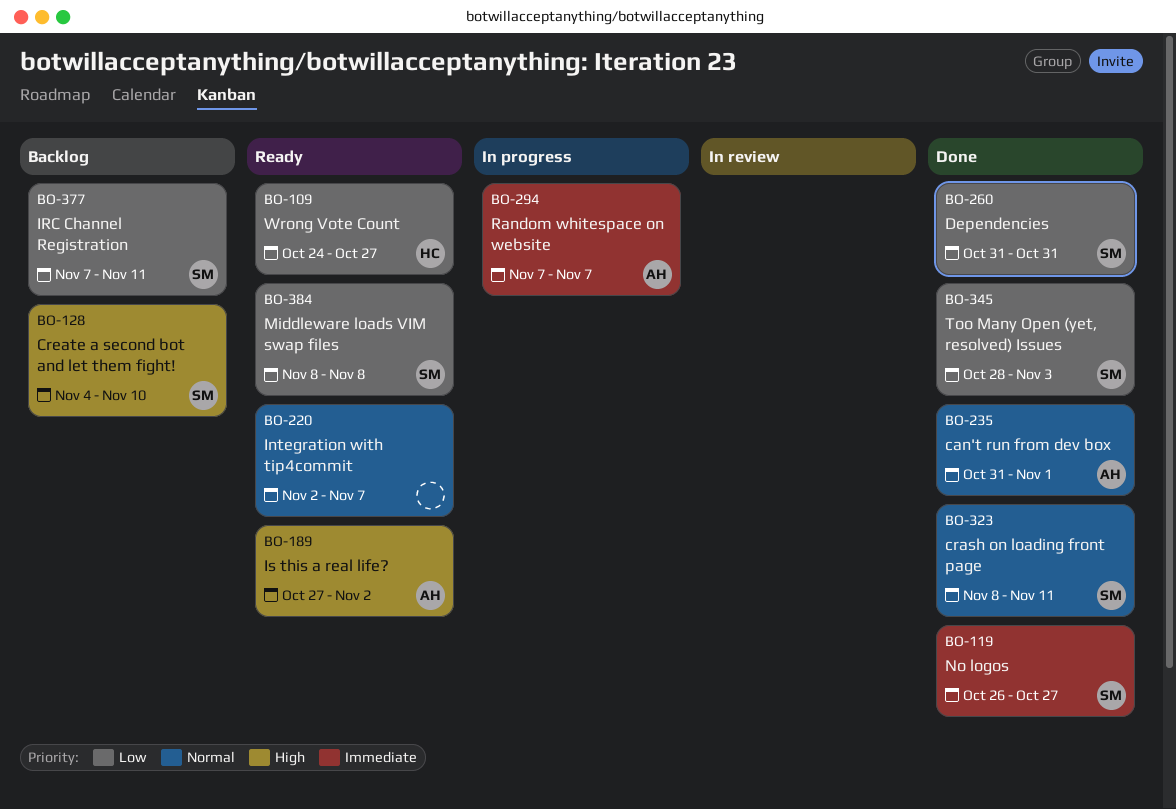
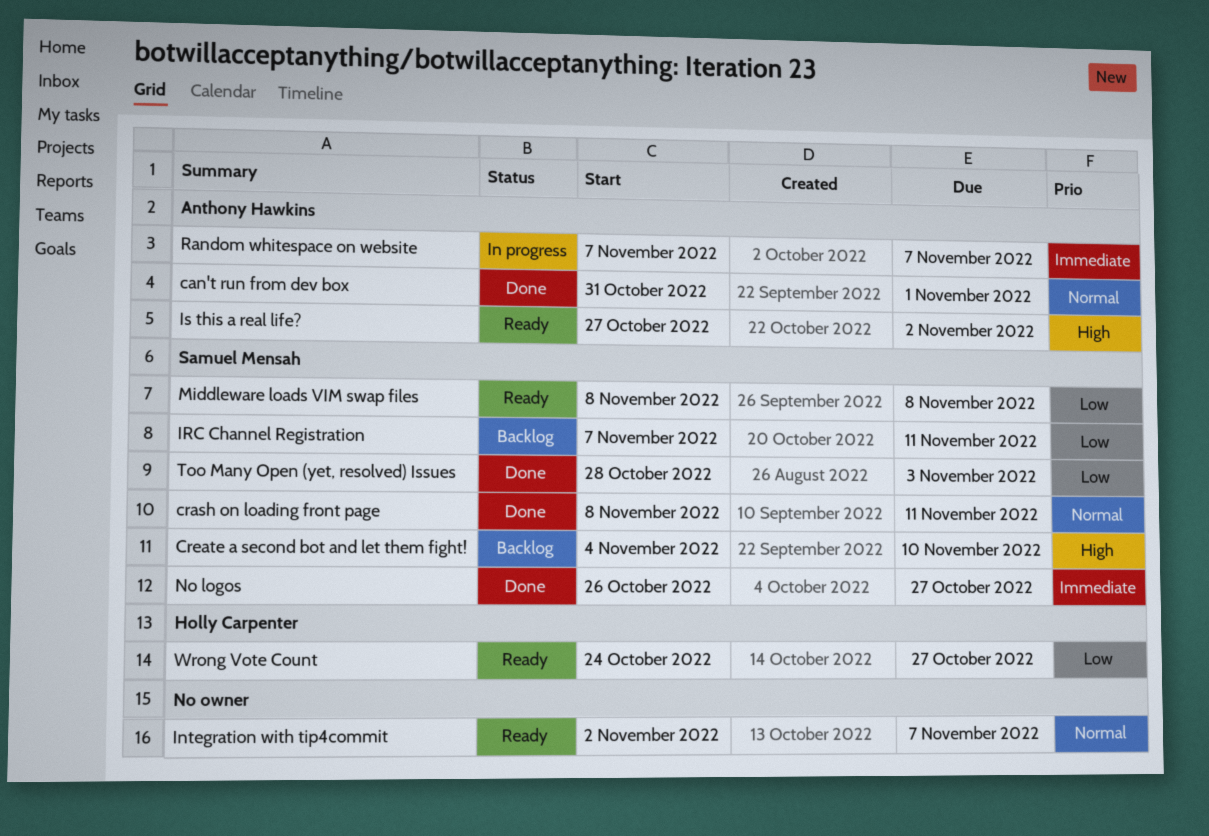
Dependencies: present -> none

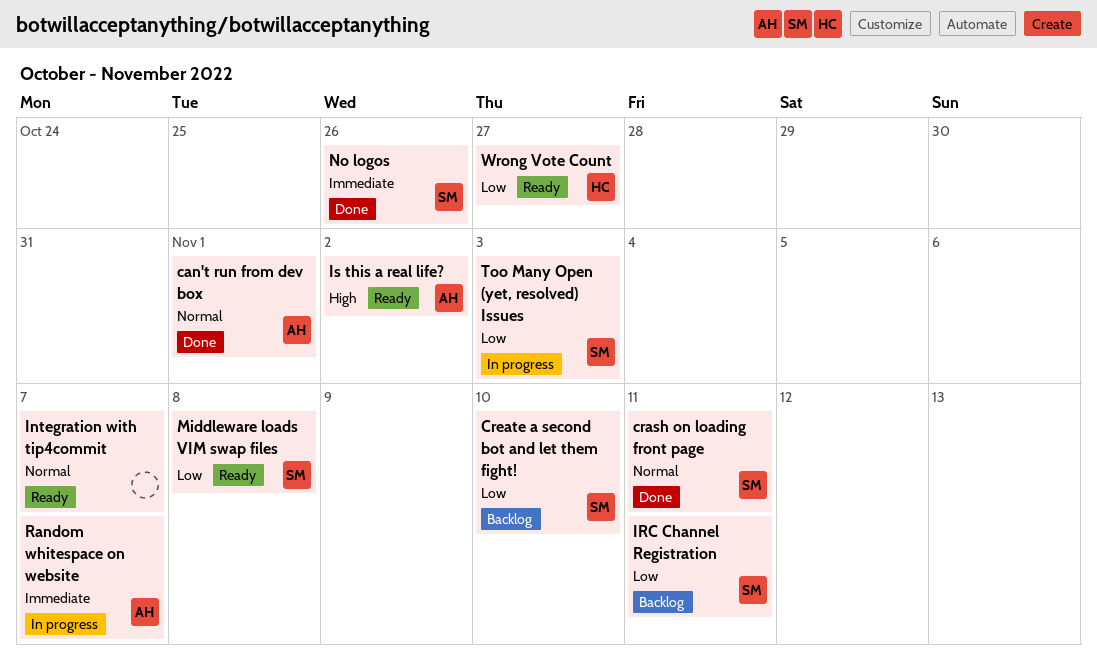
Create a second bot and let them fight!, priority: High -> Low
No logos, due: Oct 27 -> Oct 26
Too Many Open (yet, resolved) Issues, status: Done -> In progress

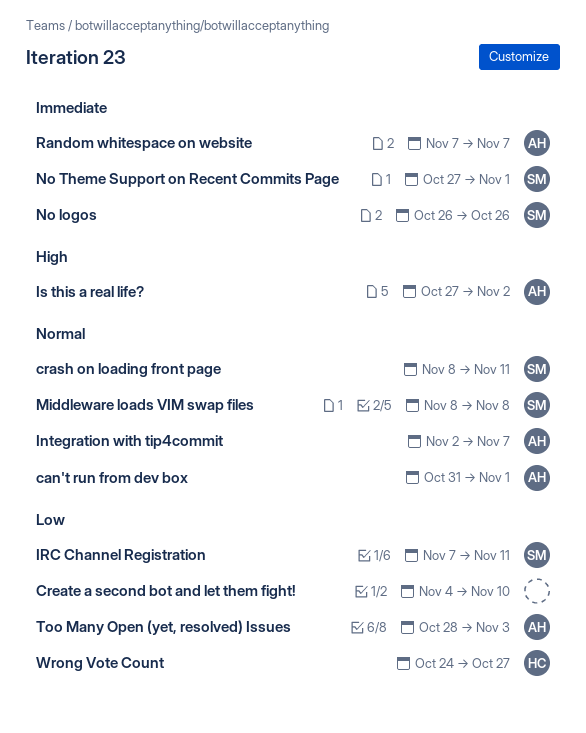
Create a second bot and let them fight!, owner: SM -> none
Integration with tip4commit, owner: none -> AH
Middleware loads VIM swap files, priority: Low -> Normal
No Theme Support on Recent Commits Page: none -> present
Too Many Open (yet, resolved) Issues, owner: SM -> AH

